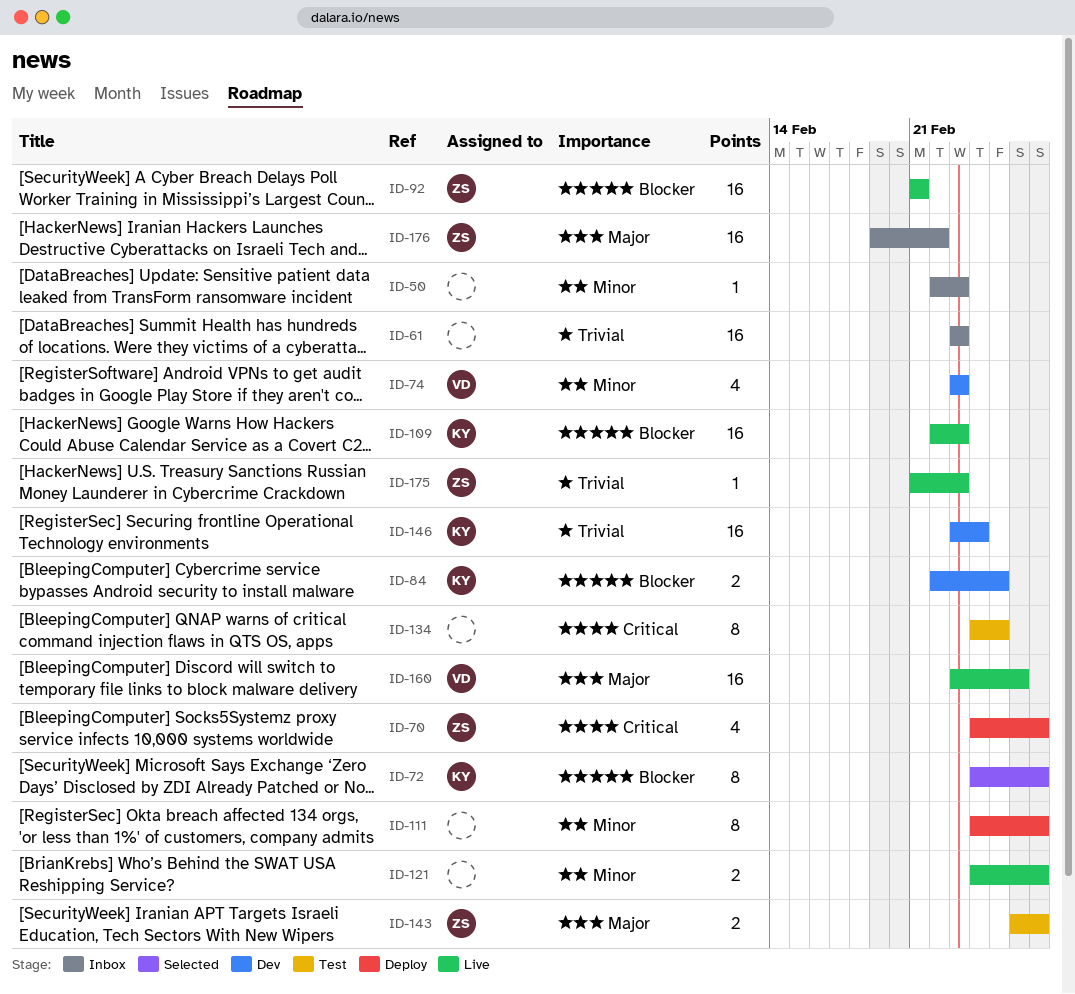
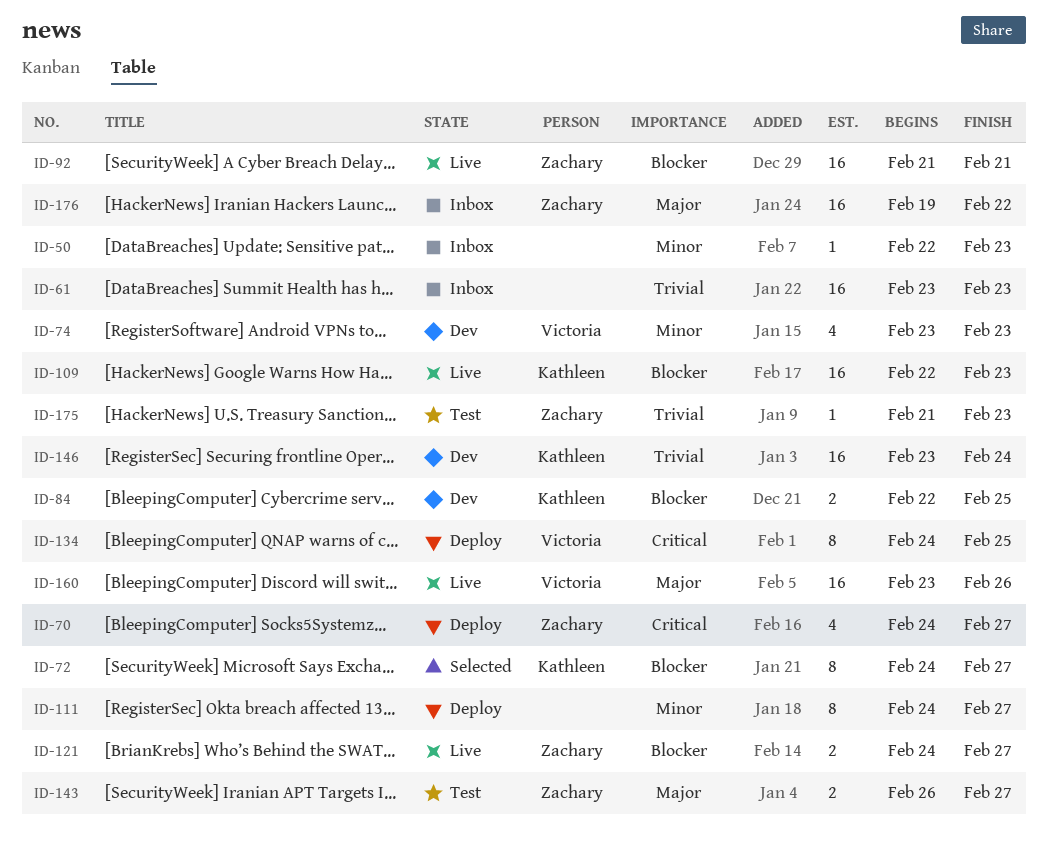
ID-121, owner: none -> Zachary
ID-121, priority: Minor -> Blocker
ID-134, status: Test -> Deploy
ID-134, owner: none -> Victoria
ID-175, status: Live -> Test

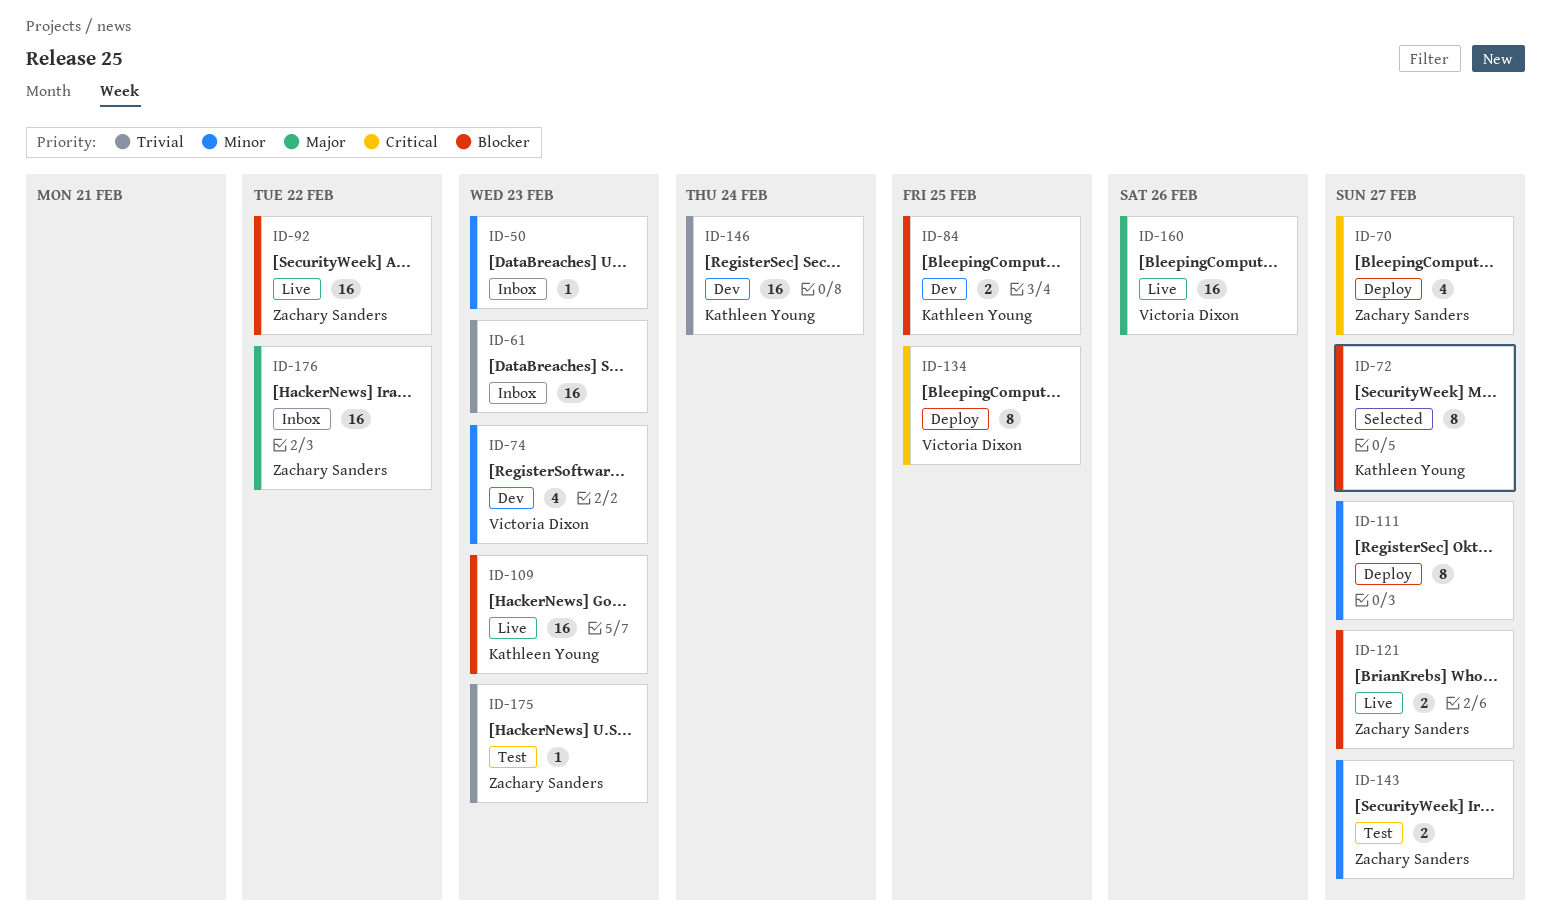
ID-92, due: Feb 21 -> Feb 22
ID-143, priority: Major -> Minor

